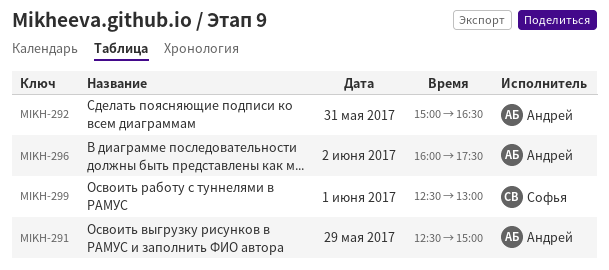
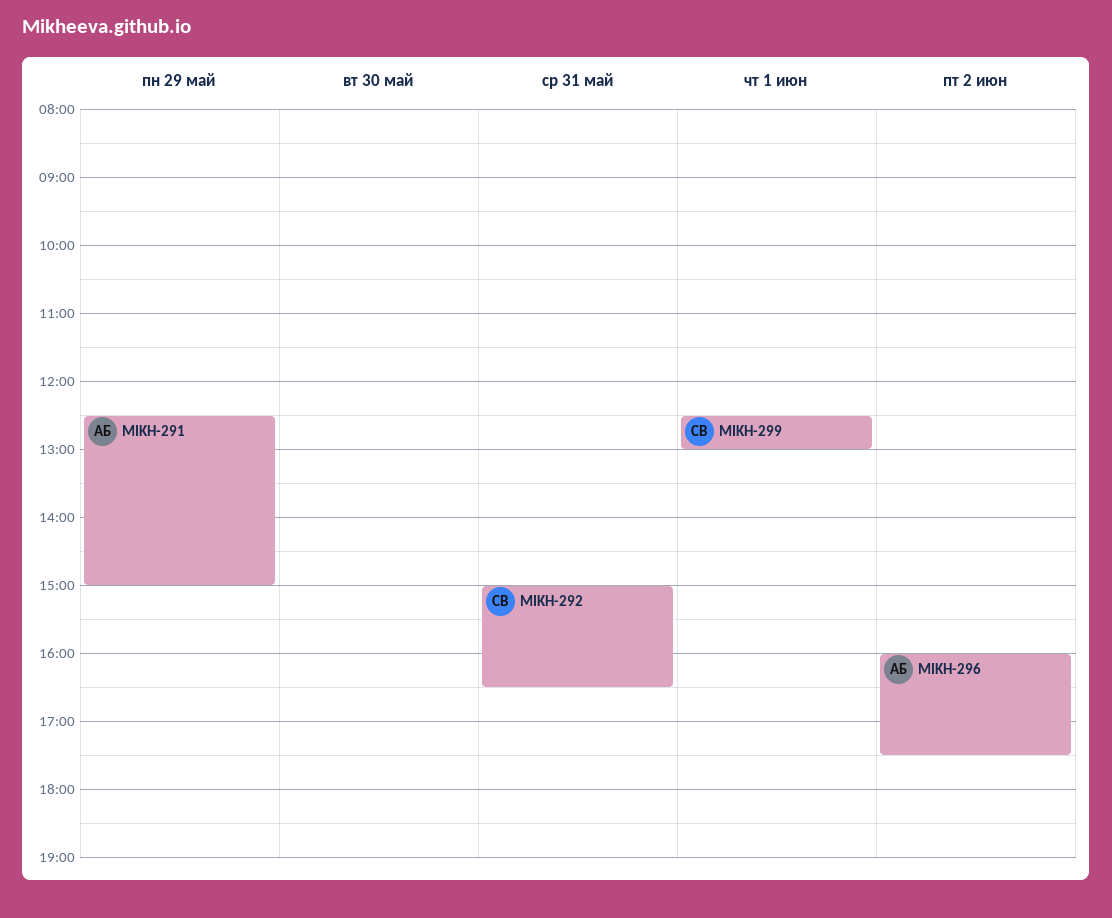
MIKH-292, owner: Андрей -> Софья

